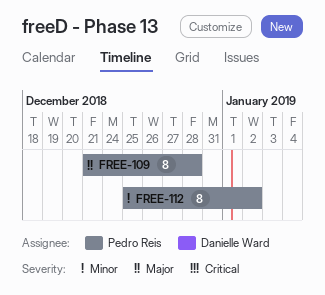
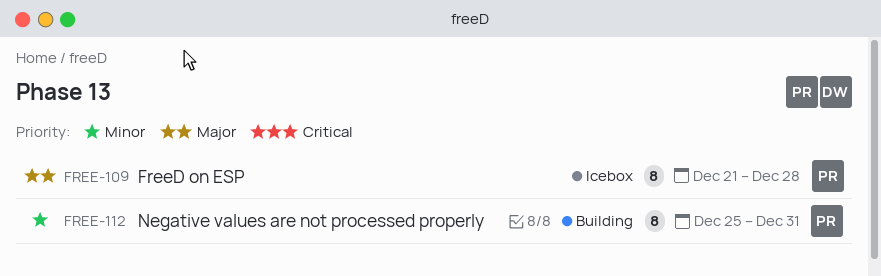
FREE-112, due: Jan 2 -> Dec 31

